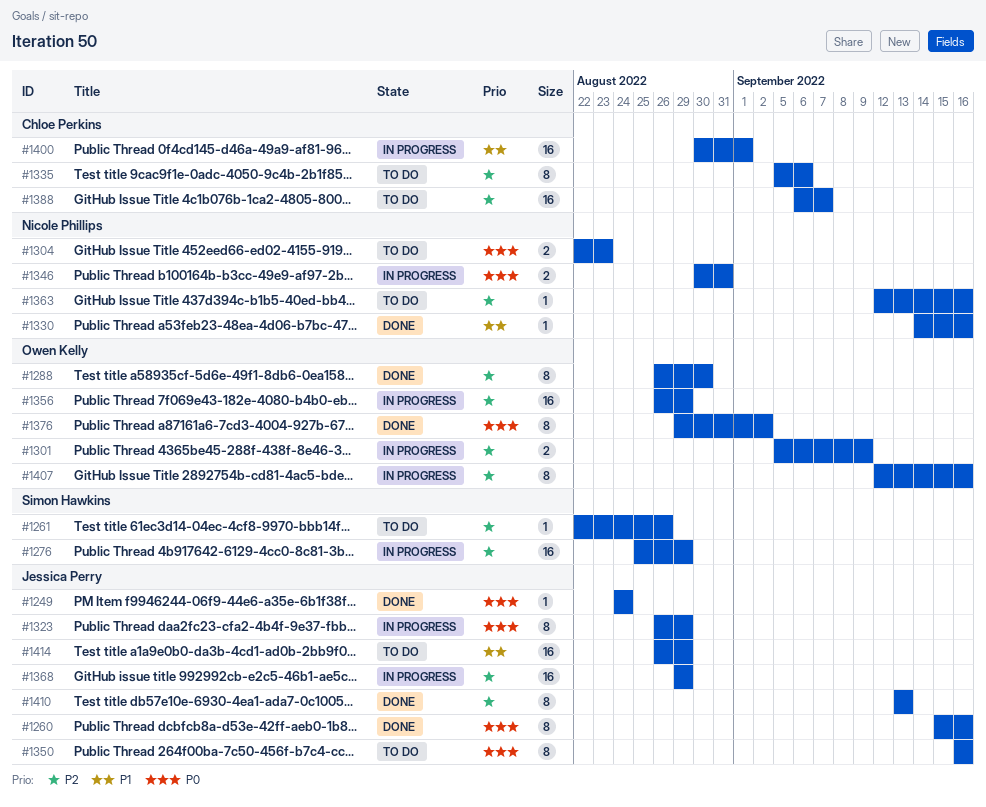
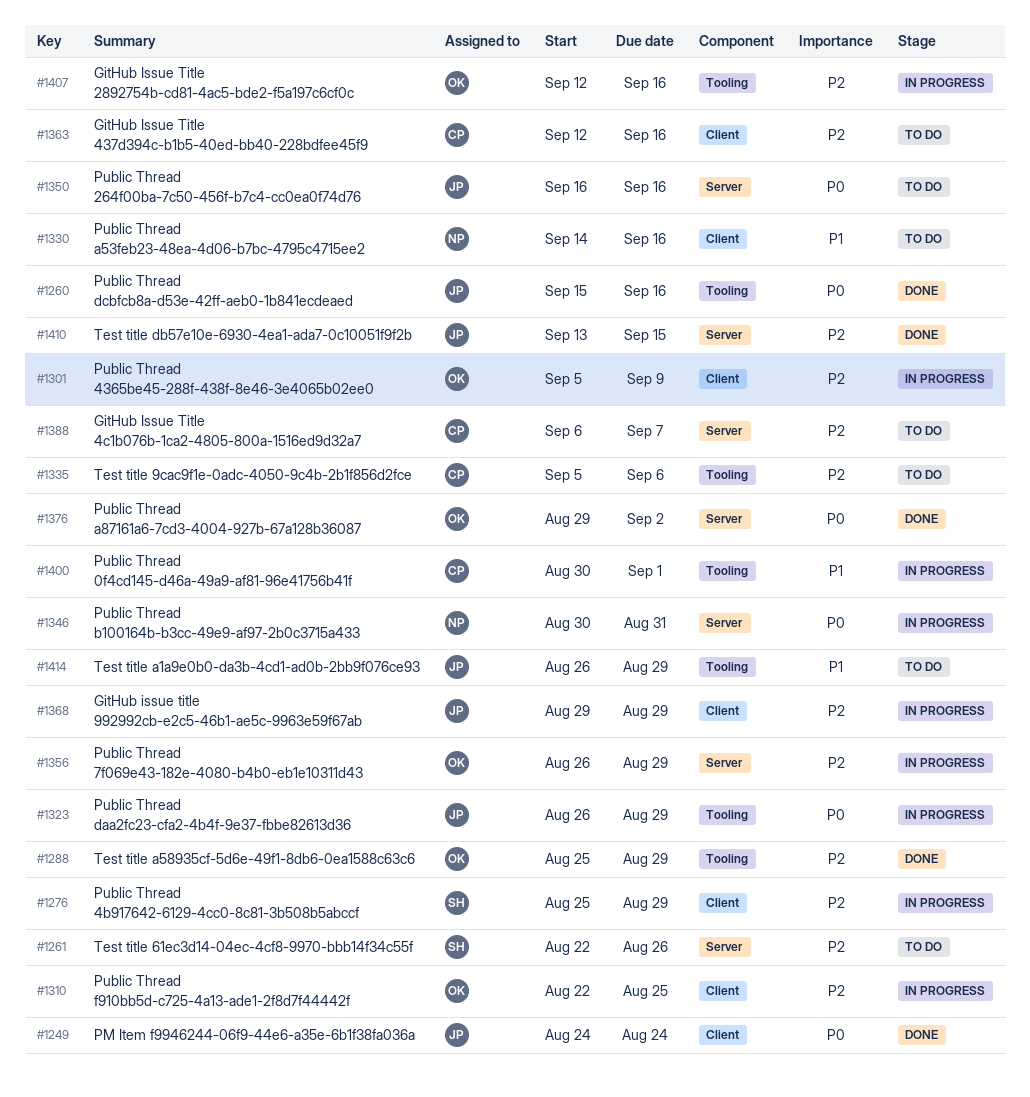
#1288, start: Aug 26 -> Aug 25
#1288, due: Aug 30 -> Aug 29
#1304: present -> none
#1310: none -> present
#1330, status: Done -> To do
#1363, owner: Nicole Phillips -> Chloe Perkins
#1410, due: Sep 13 -> Sep 15

